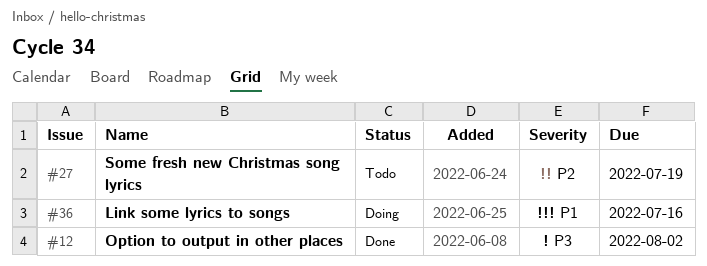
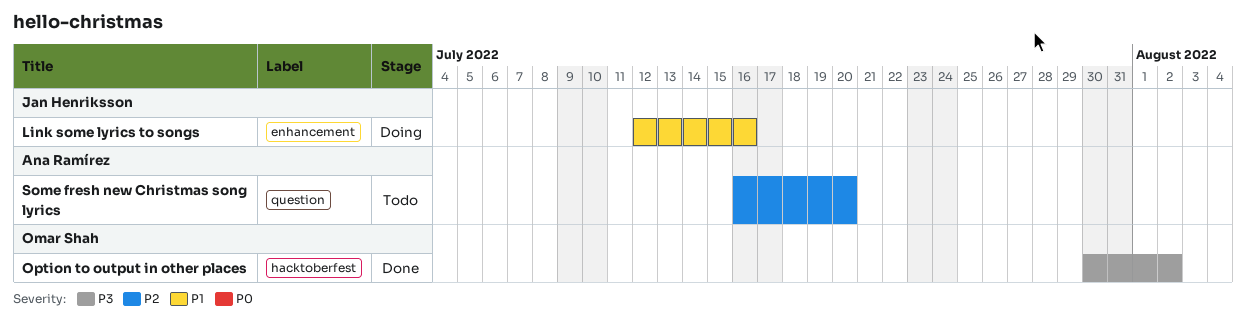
Some fresh new Christmas song lyrics, due: Jul 19 -> Jul 20

